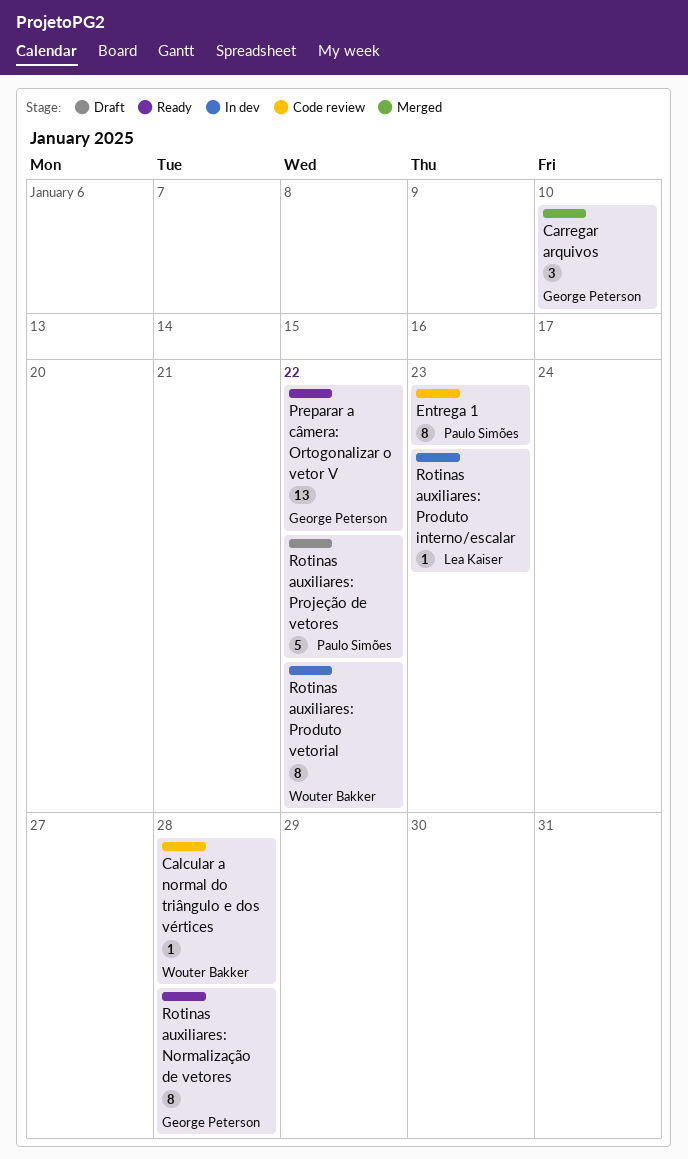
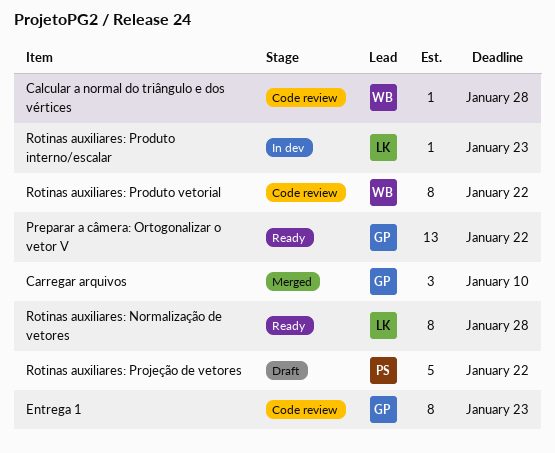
Entrega 1, owner: Paulo Simões -> George Peterson
Rotinas auxiliares: Normalização de vetores, owner: George Peterson -> Lea Kaiser
Rotinas auxiliares: Produto vetorial, status: In dev -> Code review

